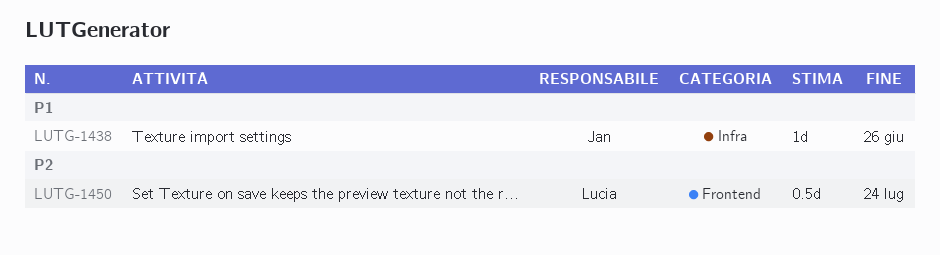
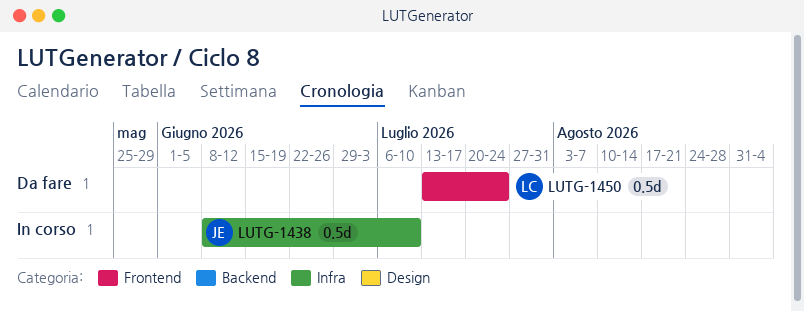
LUTG-1438, estimate: 1d -> 0.5d
LUTG-1438, due: Jun 26 -> Jul 10

